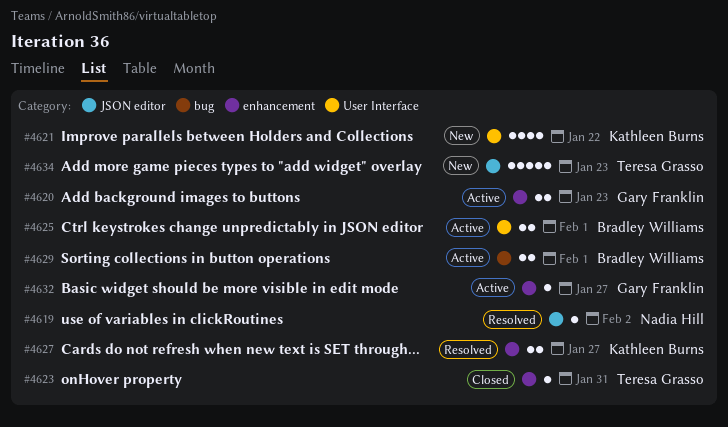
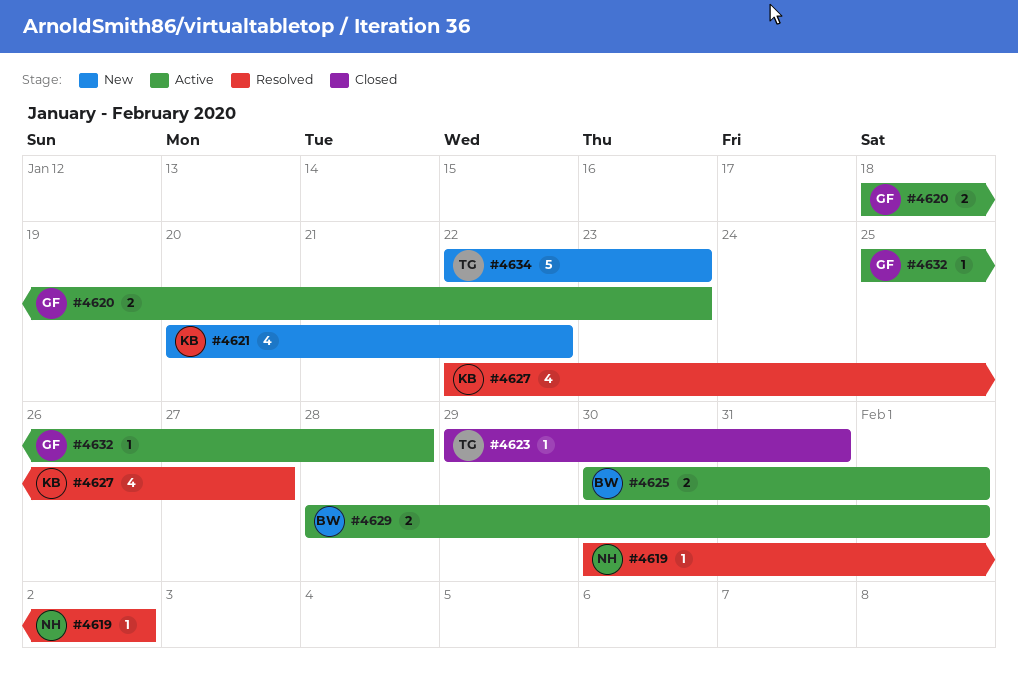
#4627, estimate: 2 -> 4
#4632, due: Jan 27 -> Jan 28

